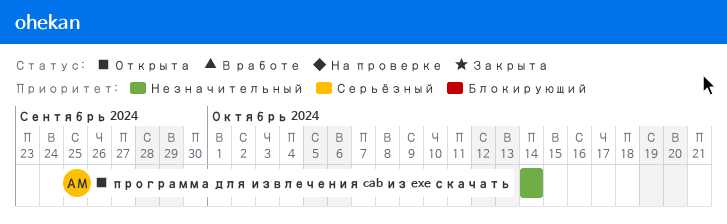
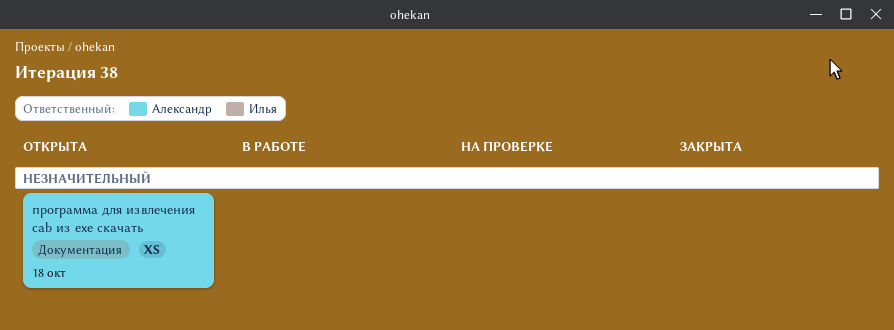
программа для извлечения cab из exe скачать, due: Oct 14 -> Oct 18

